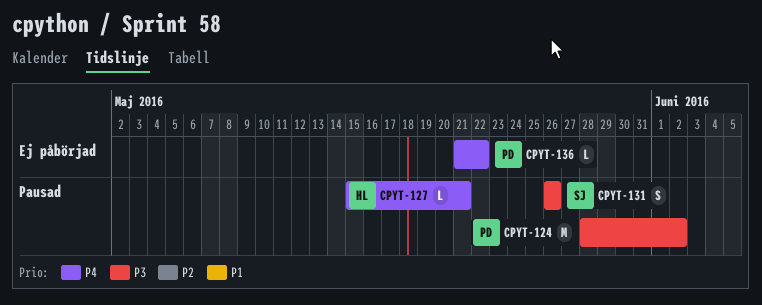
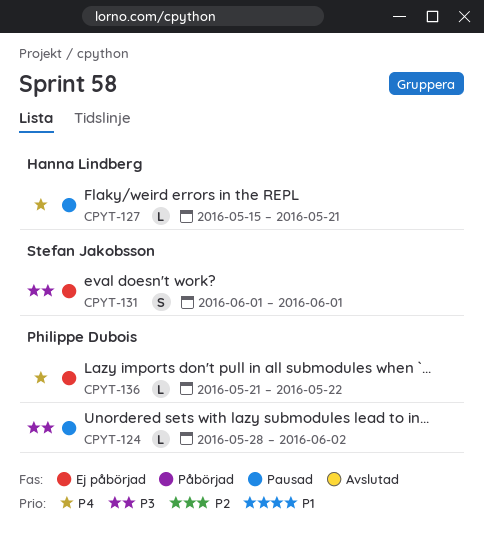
CPYT-124, estimate: M -> L
CPYT-131, status: Pausad -> Ej påbörjad
CPYT-131, start: May 26 -> Jun 1
CPYT-131, due: May 26 -> Jun 1

